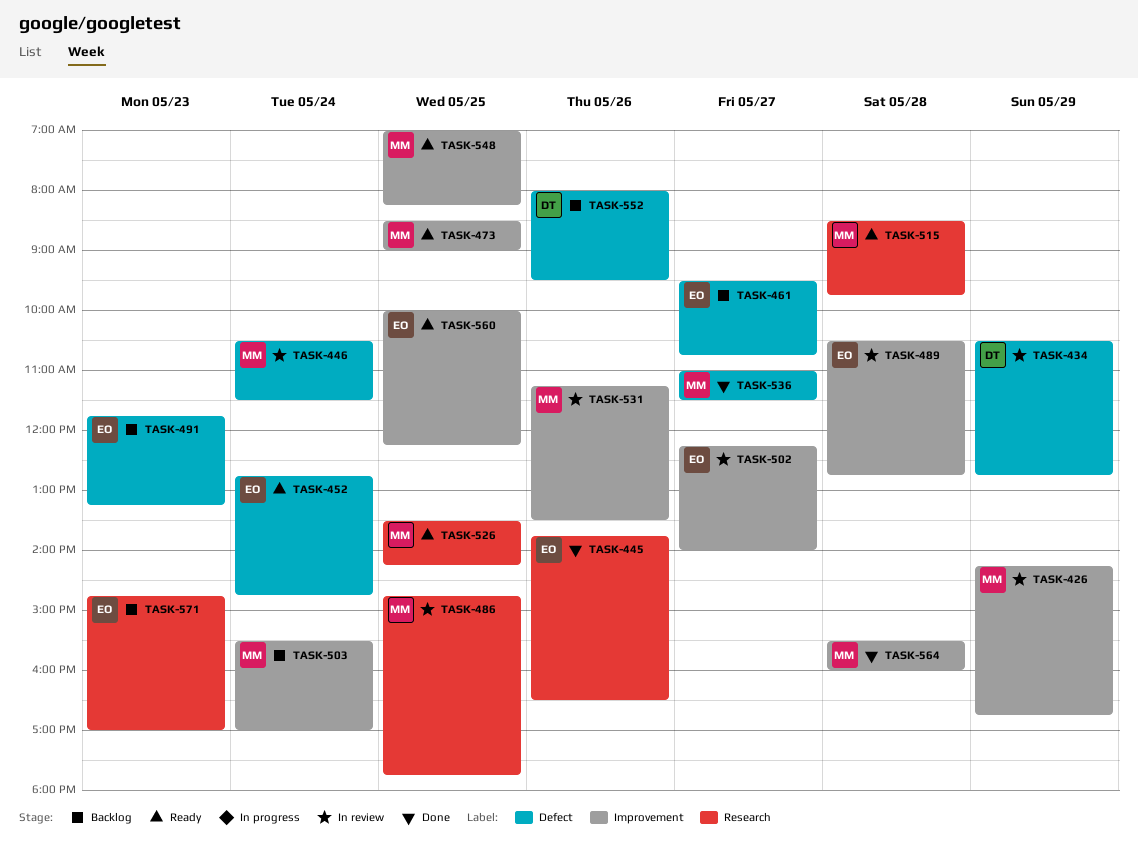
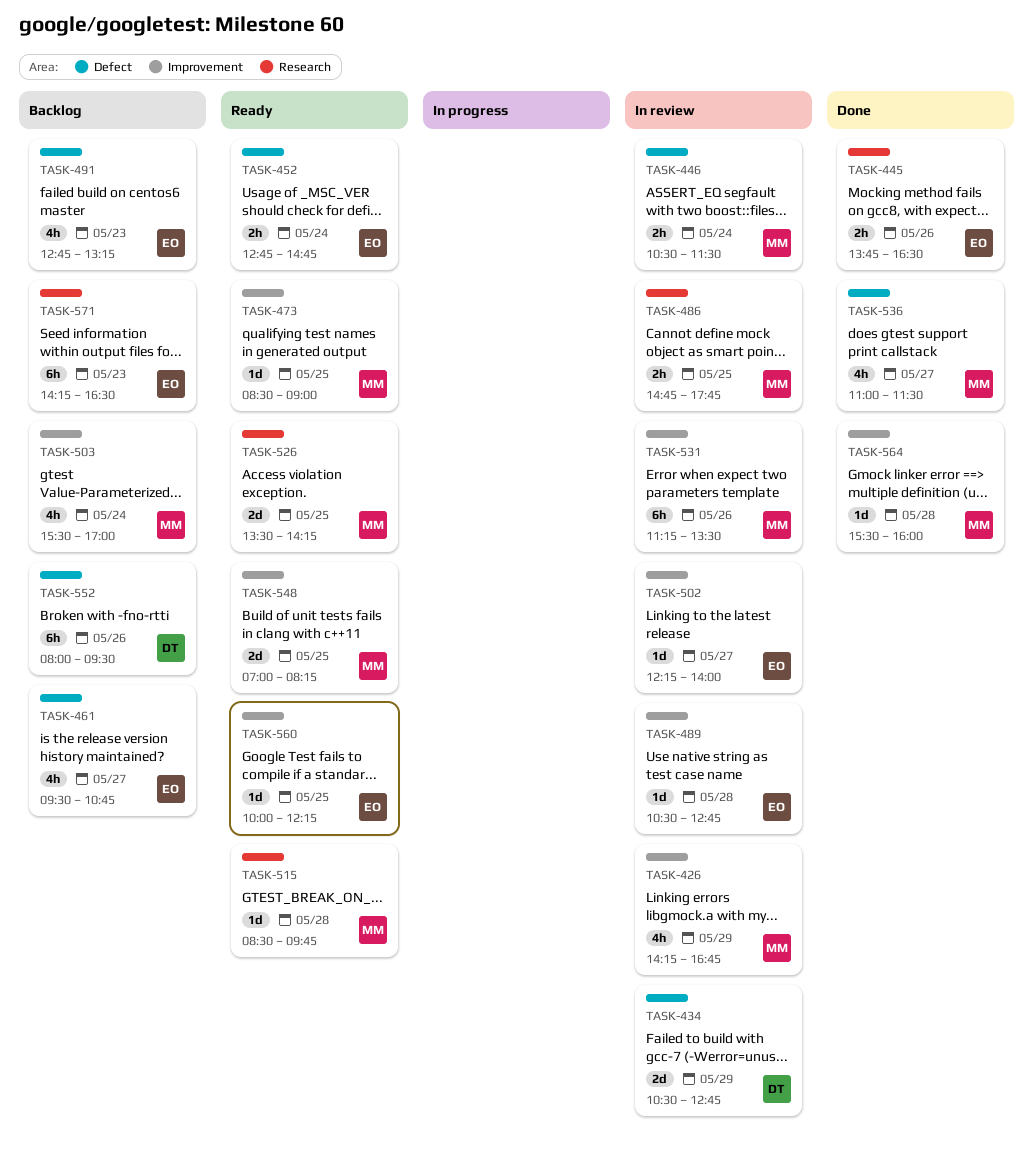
TASK-491, begins: 11:45 -> 12:45
TASK-571, begins: 14:45 -> 14:15
TASK-571, ends: 17:00 -> 16:30

